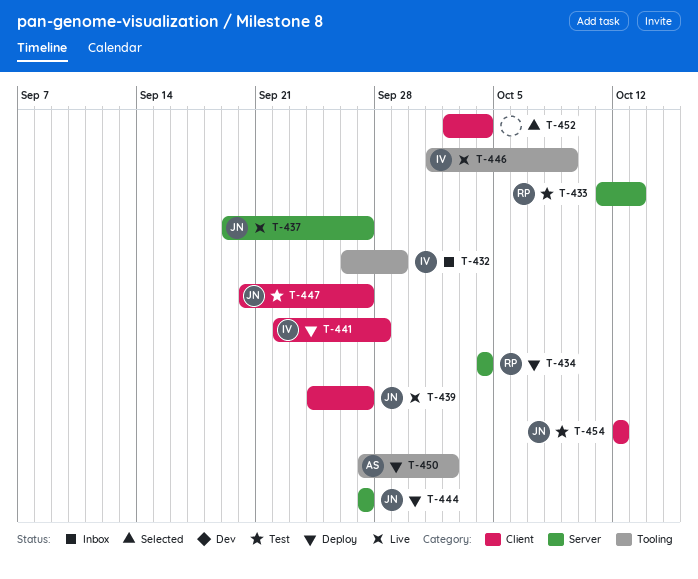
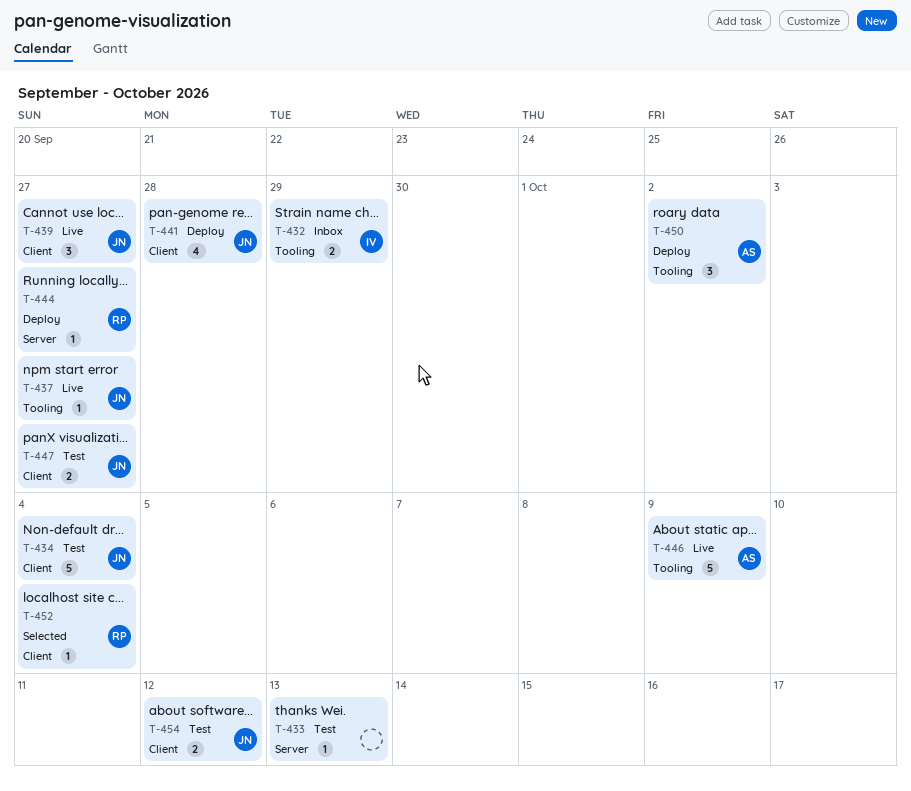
T-433, owner: RP -> none
T-434, status: Deploy -> Test
T-434, owner: RP -> JN
T-434, label: Server -> Client
T-437, label: Server -> Tooling
T-441, owner: IV -> JN
T-444, owner: JN -> RP
T-446, owner: IV -> AS
T-452, owner: none -> RP

